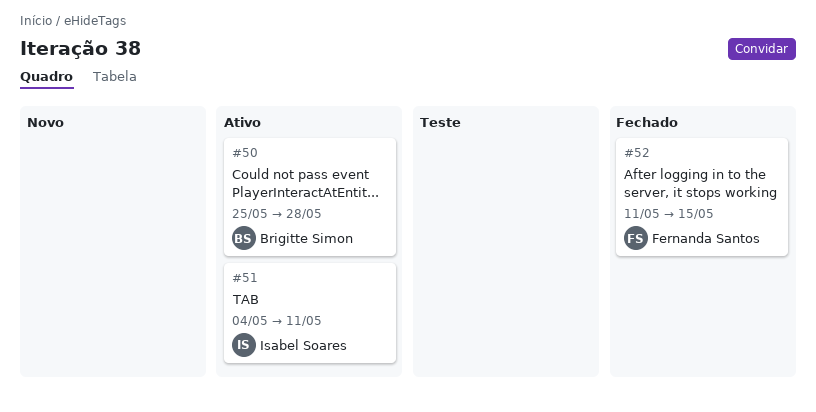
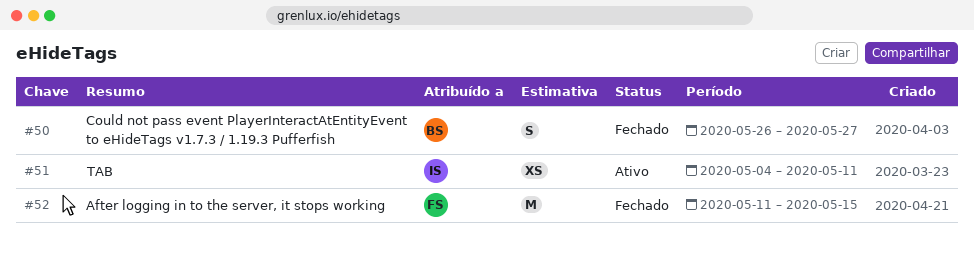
#50, status: Ativo -> Fechado
#50, start: May 25 -> May 26
#50, due: May 28 -> May 27

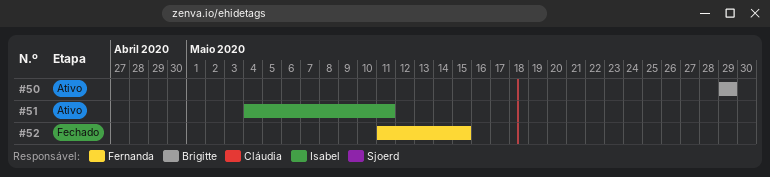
#50, status: Fechado -> Ativo
#50, start: May 26 -> May 29
#50, due: May 27 -> May 29

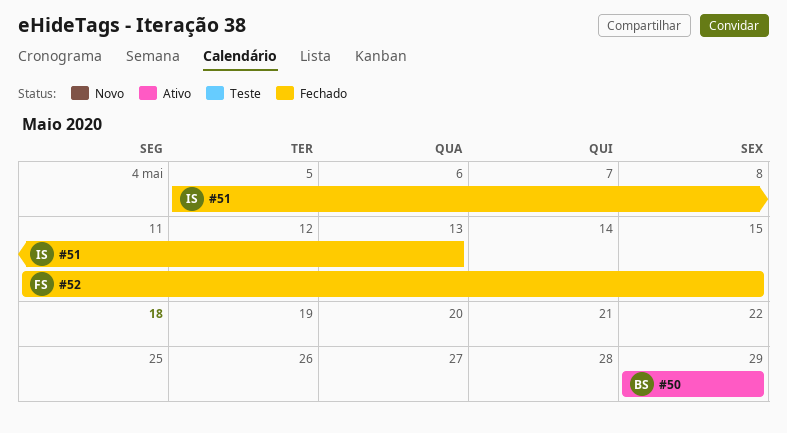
#51, status: Ativo -> Fechado
#51, start: May 4 -> May 5
#51, due: May 11 -> May 13

